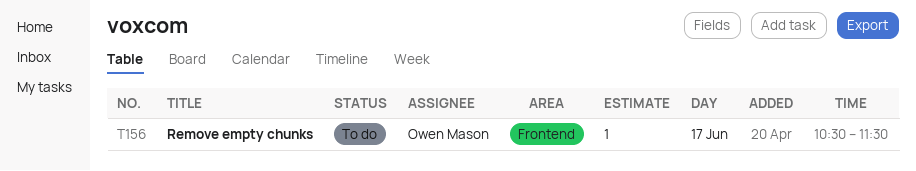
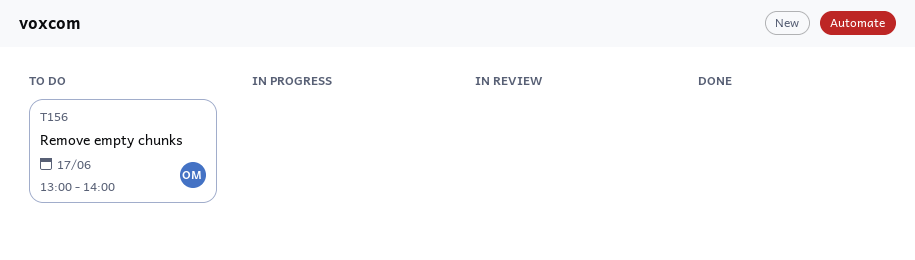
T156, begins: 10:30 -> 13:00
T156, ends: 11:30 -> 14:00

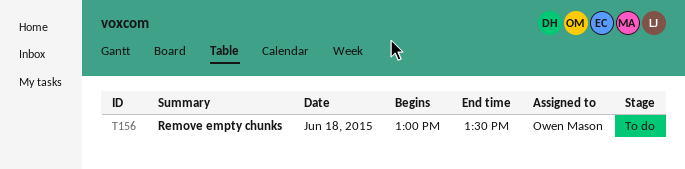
T156, day: Jun 17 -> Jun 18
T156, ends: 14:00 -> 13:30

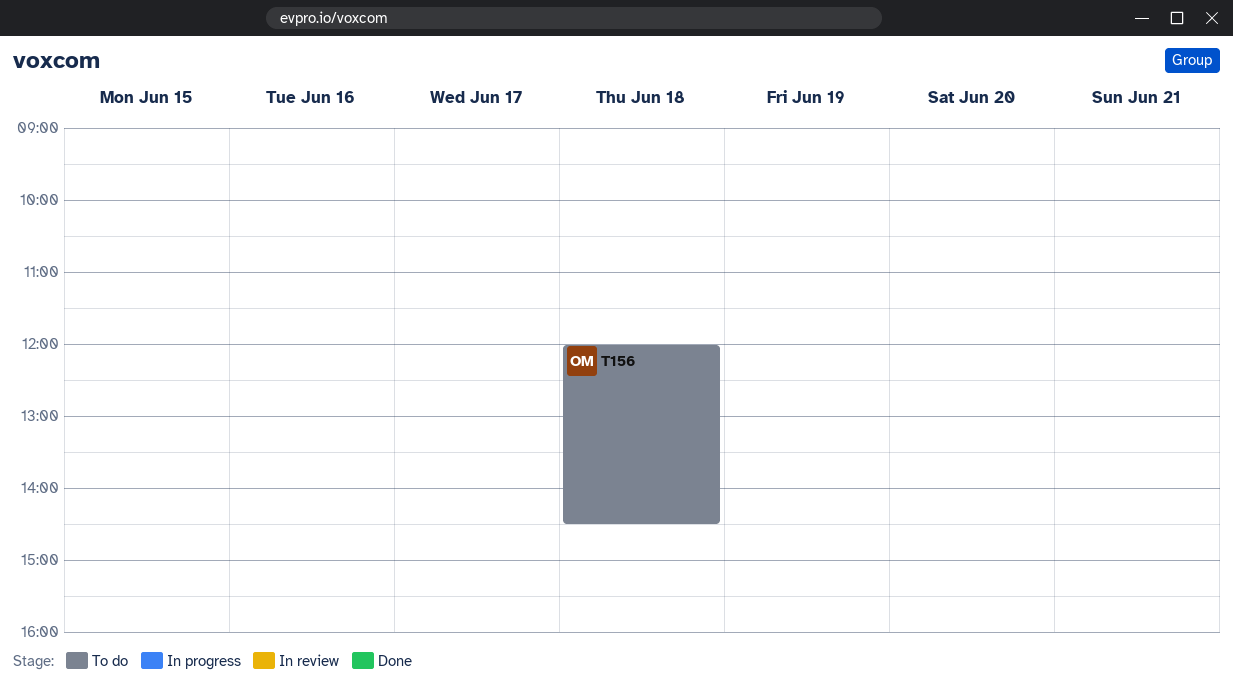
T156, begins: 13:00 -> 12:00
T156, ends: 13:30 -> 14:30

